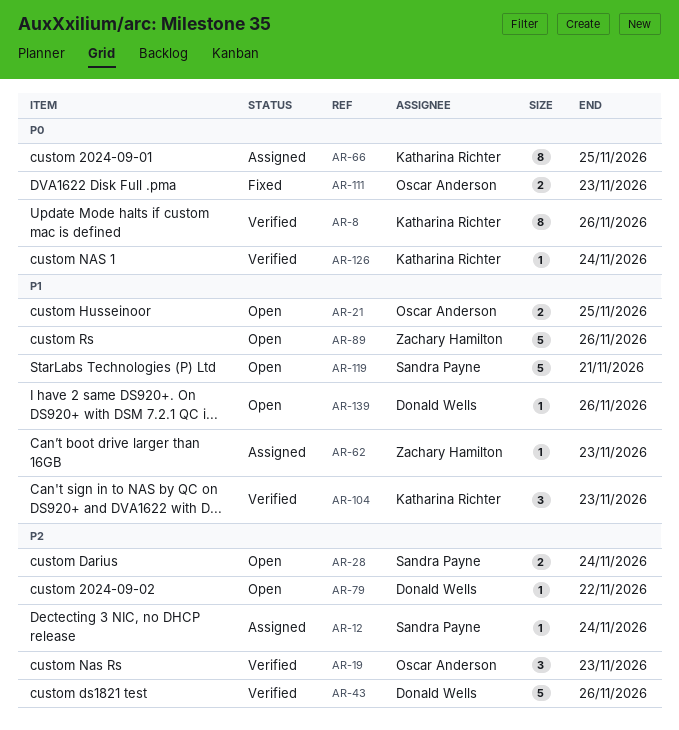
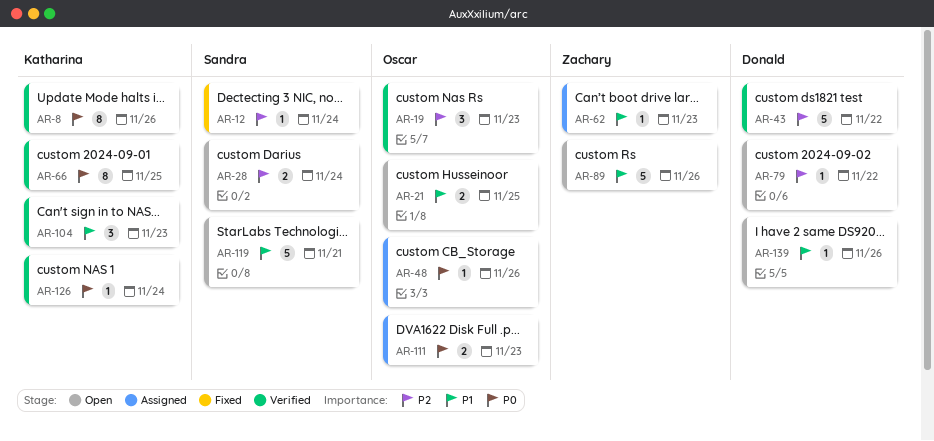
AR-12, status: Assigned -> Fixed
AR-43, due: Nov 26 -> Nov 22
AR-48: none -> present
AR-66, status: Assigned -> Verified
AR-111, status: Fixed -> Assigned

